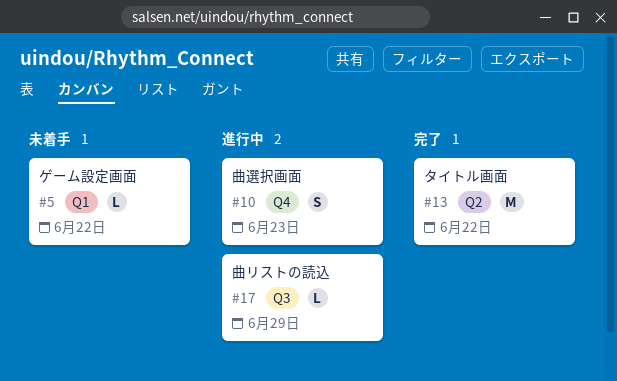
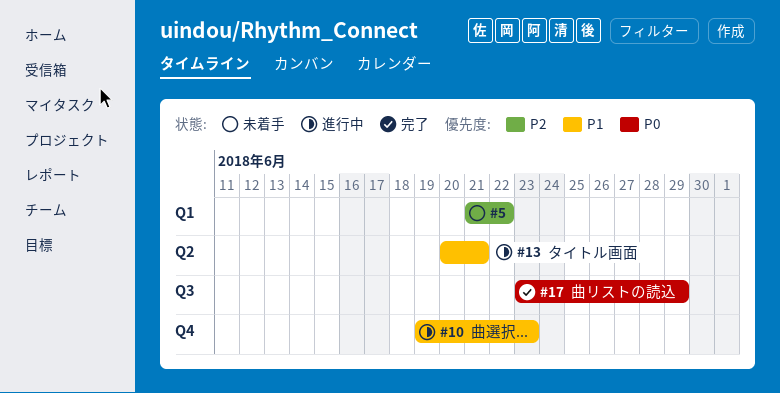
#13, status: 完了 -> 進行中
#13, due: Jun 22 -> Jun 21
#17, status: 進行中 -> 完了

